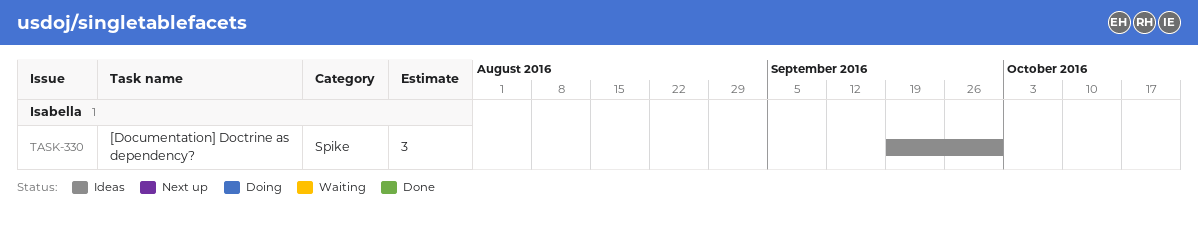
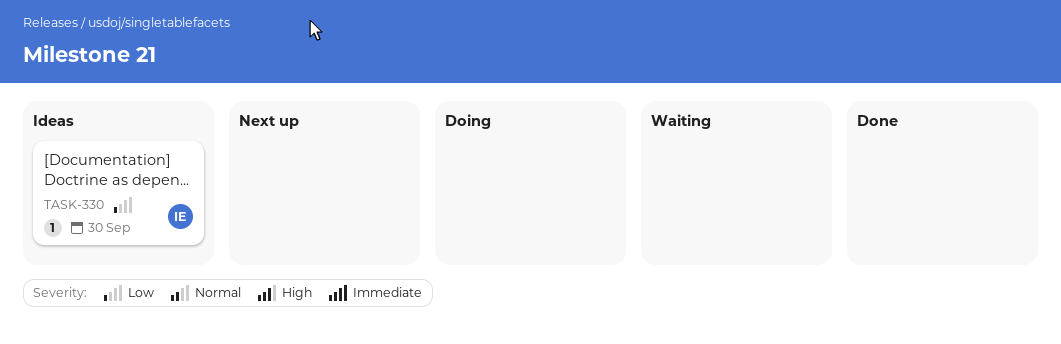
TASK-330, estimate: 3 -> 1

